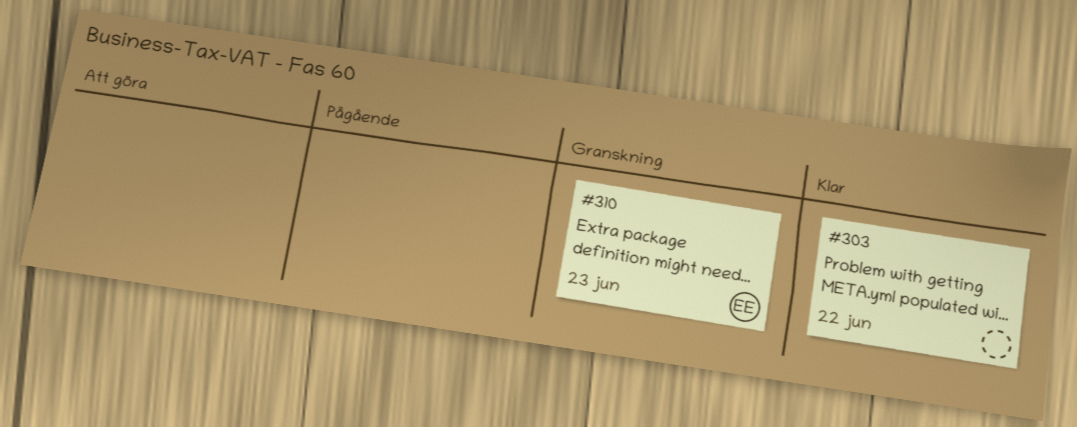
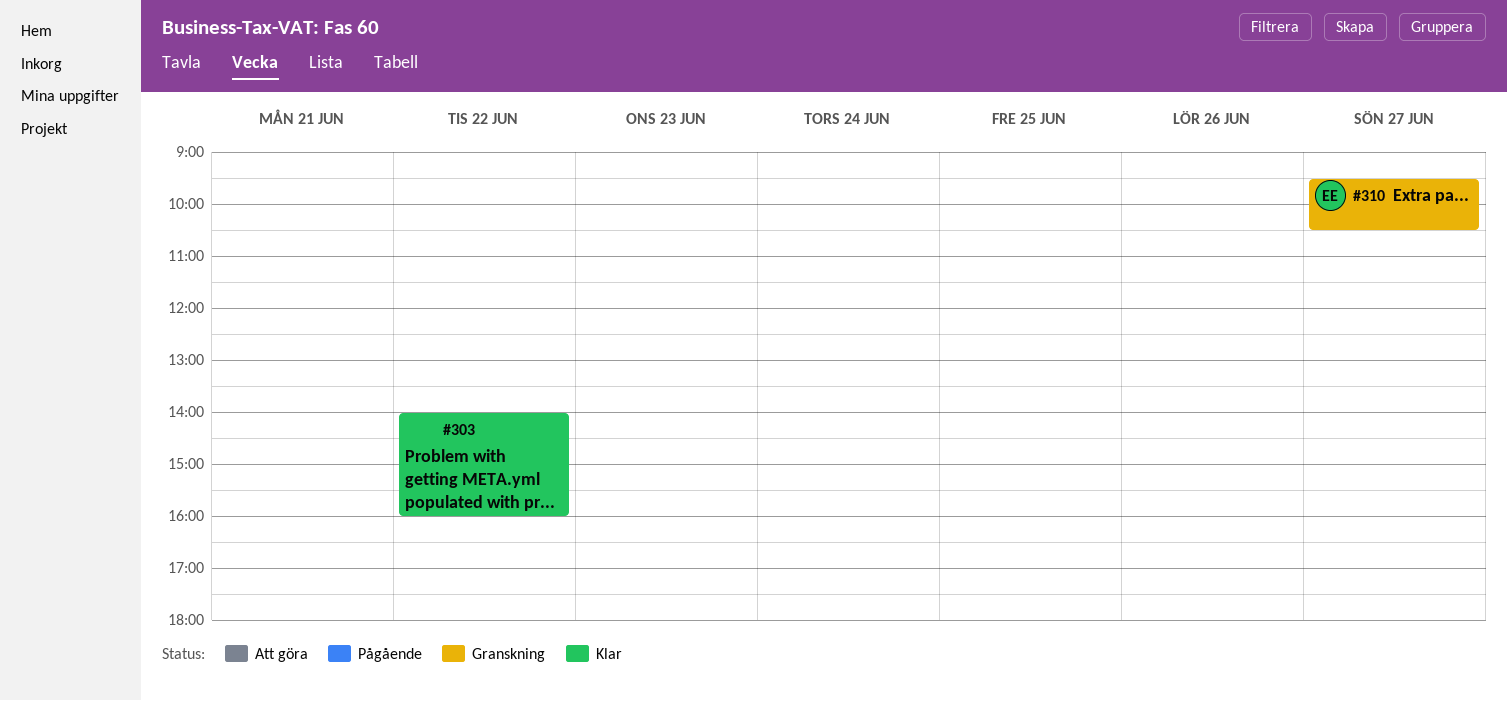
#310, day: Jun 23 -> Jun 27

